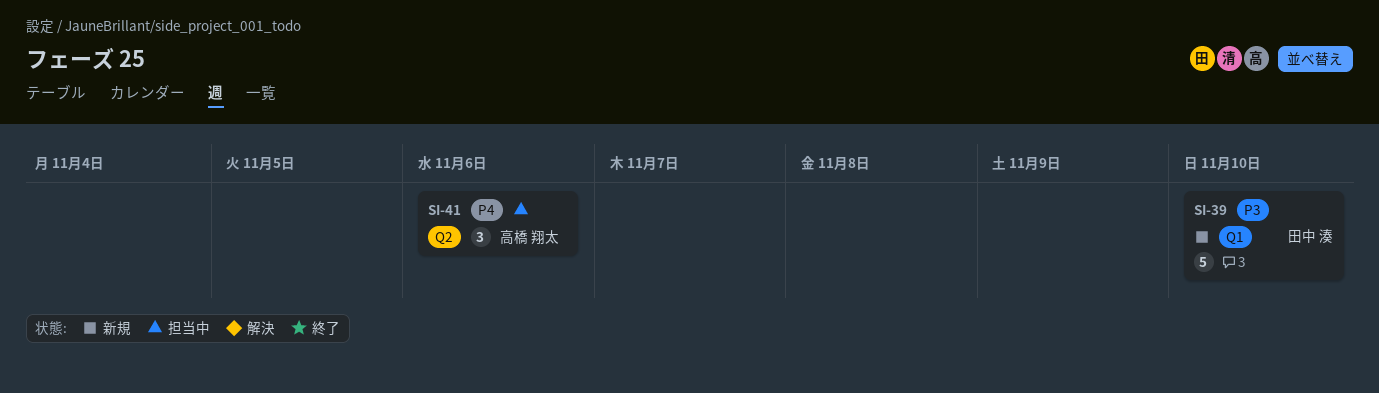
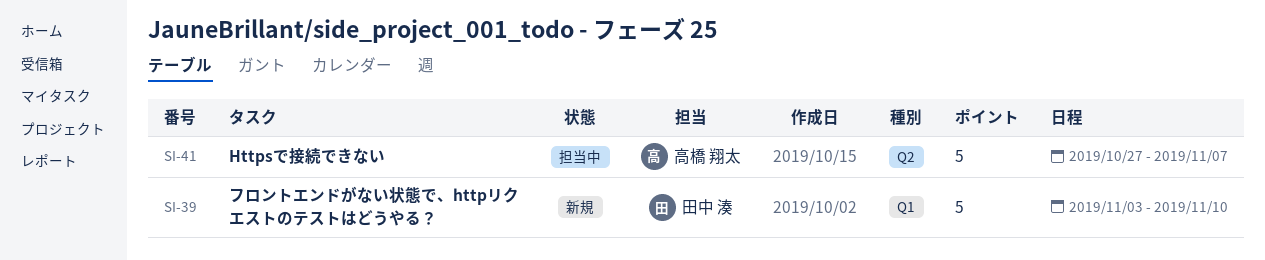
SI-41, estimate: 3 -> 5
SI-41, due: Nov 6 -> Nov 7

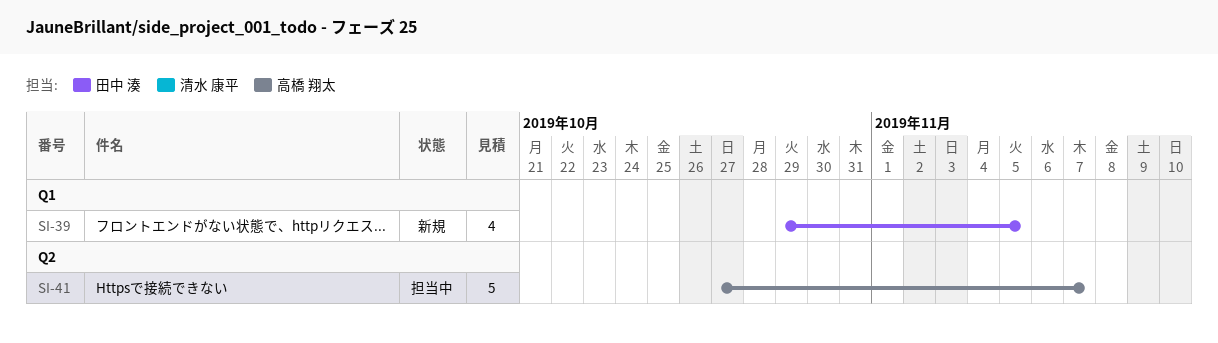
SI-39, estimate: 5 -> 4
SI-39, start: Nov 3 -> Oct 29
SI-39, due: Nov 10 -> Nov 5

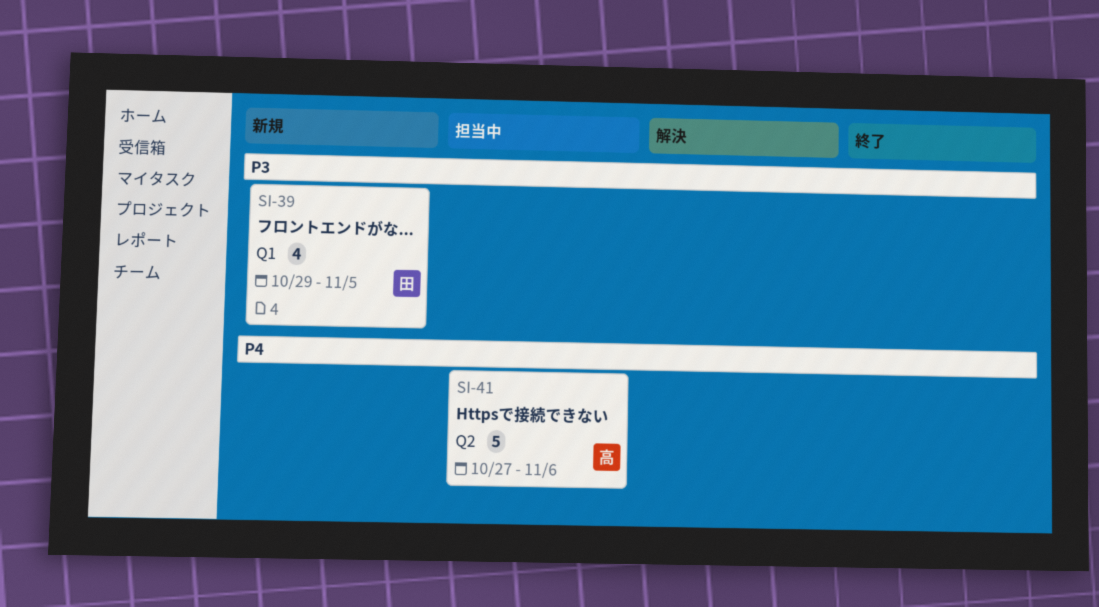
SI-41, due: Nov 7 -> Nov 6

